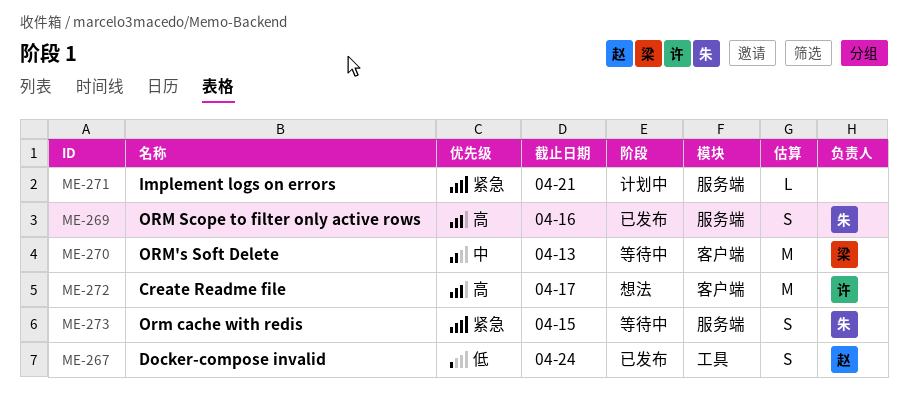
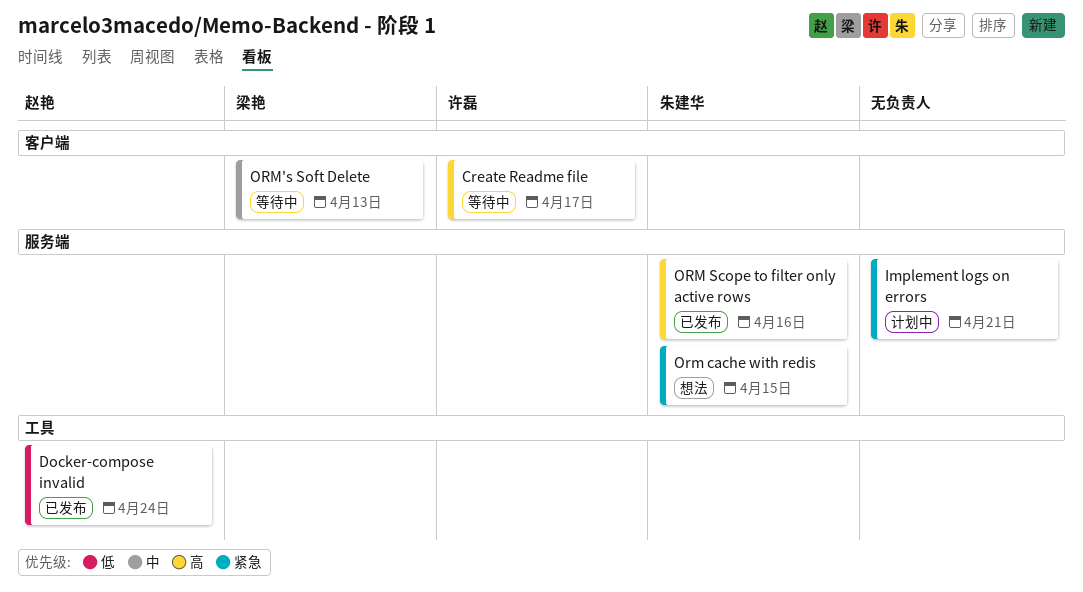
Create Readme file, status: 想法 -> 等待中
Orm cache with redis, status: 等待中 -> 想法

